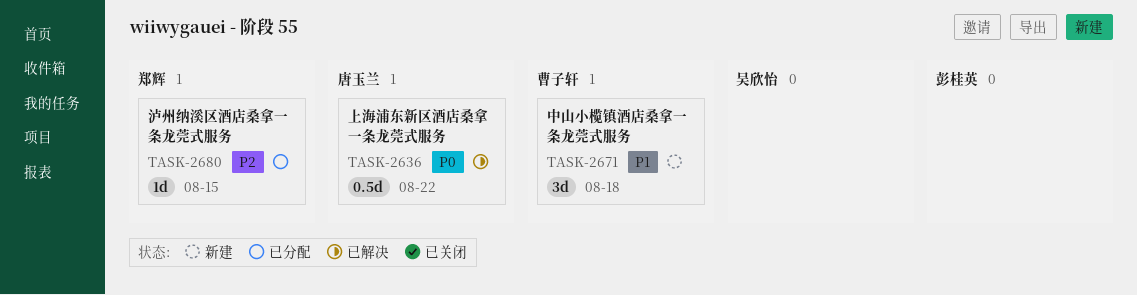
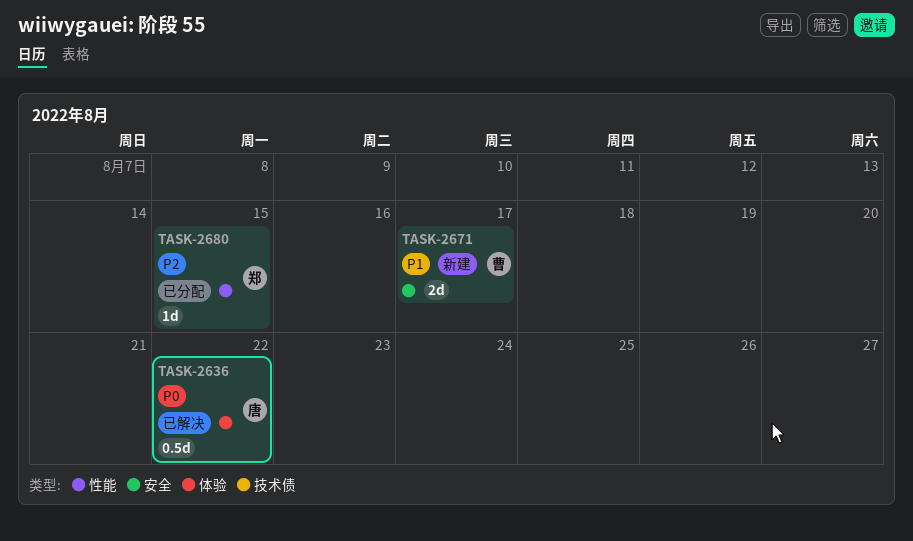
TASK-2671, estimate: 3d -> 2d
TASK-2671, due: Aug 18 -> Aug 17

